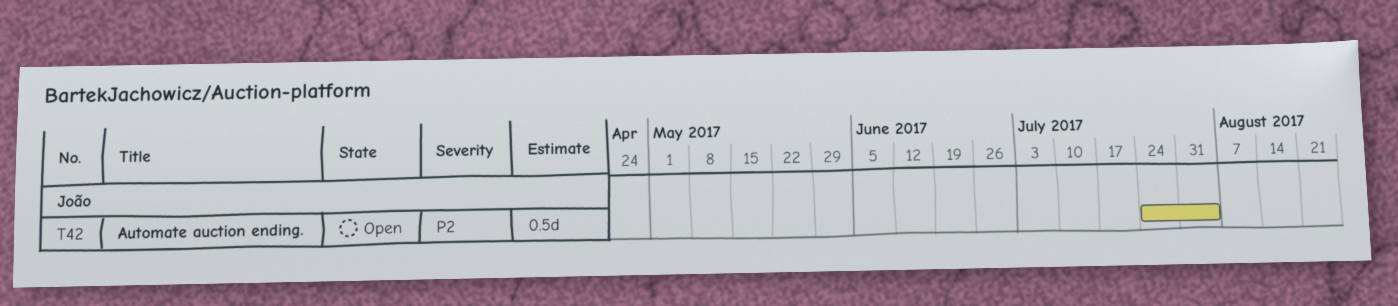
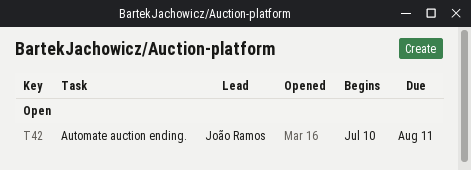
T42, start: Jul 24 -> Jul 10
T42, due: Aug 4 -> Aug 11

